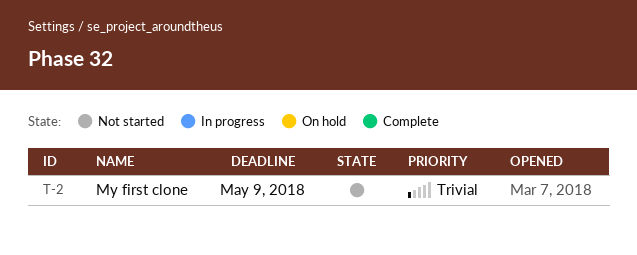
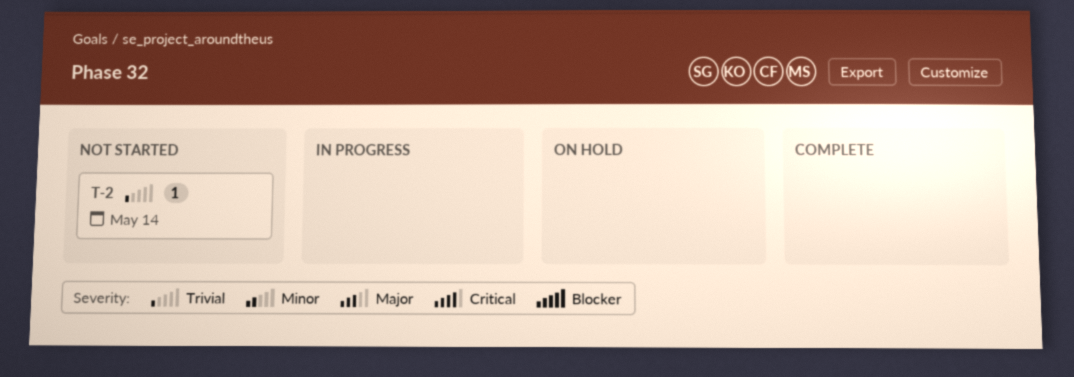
T-2, due: May 9 -> May 14

